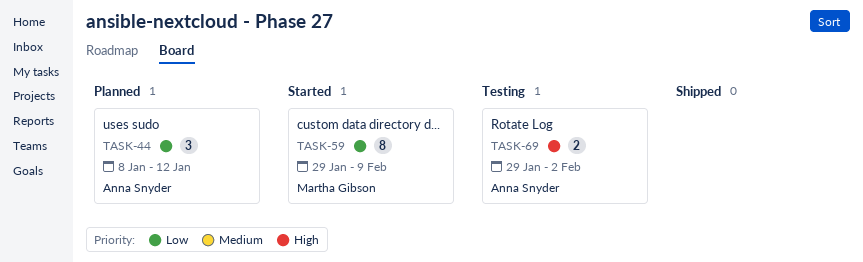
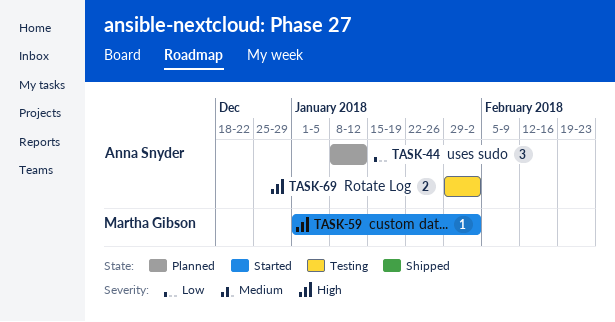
TASK-59, priority: Low -> High
TASK-59, estimate: 8 -> 1
TASK-59, start: Jan 29 -> Jan 1
TASK-59, due: Feb 9 -> Feb 2

